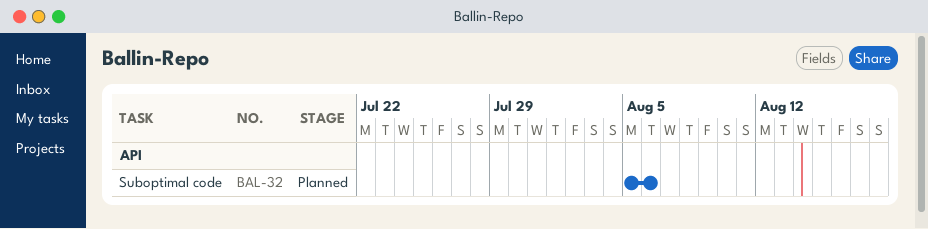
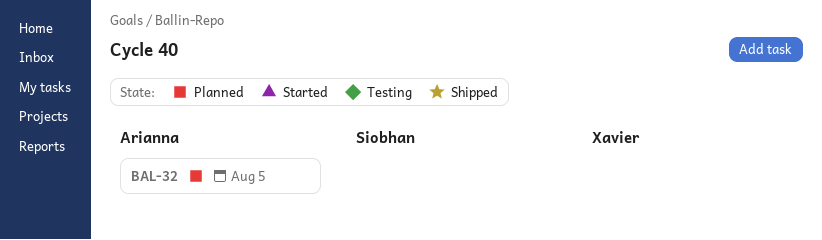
BAL-32, due: Aug 6 -> Aug 5

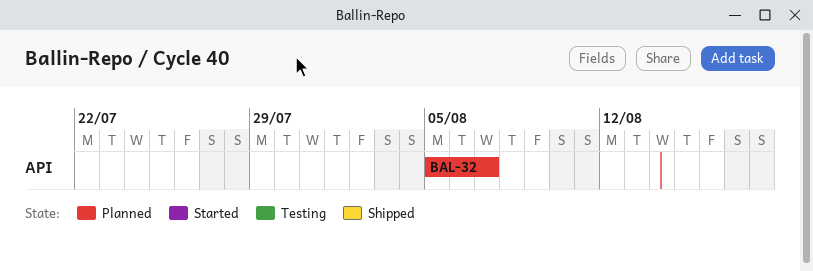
BAL-32, due: Aug 5 -> Aug 7

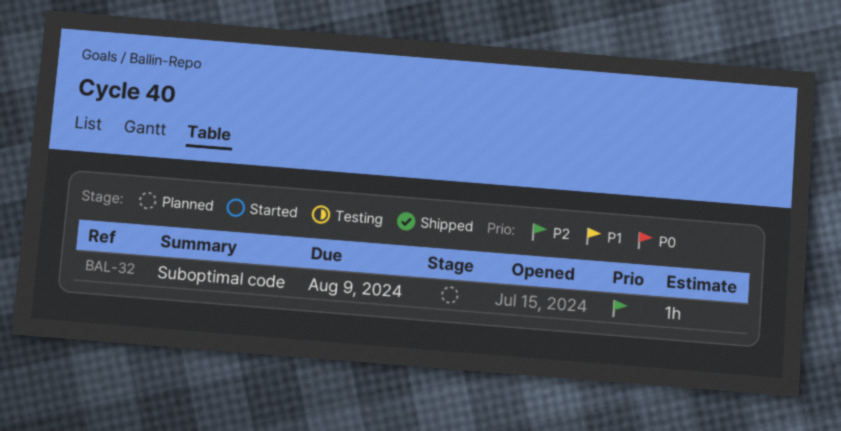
BAL-32, due: Aug 7 -> Aug 9

